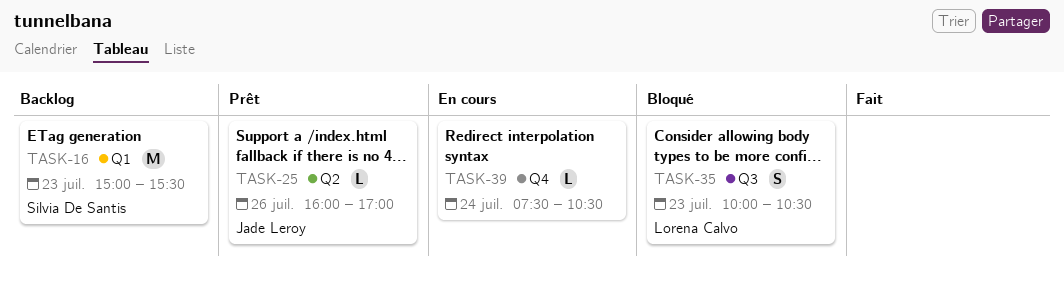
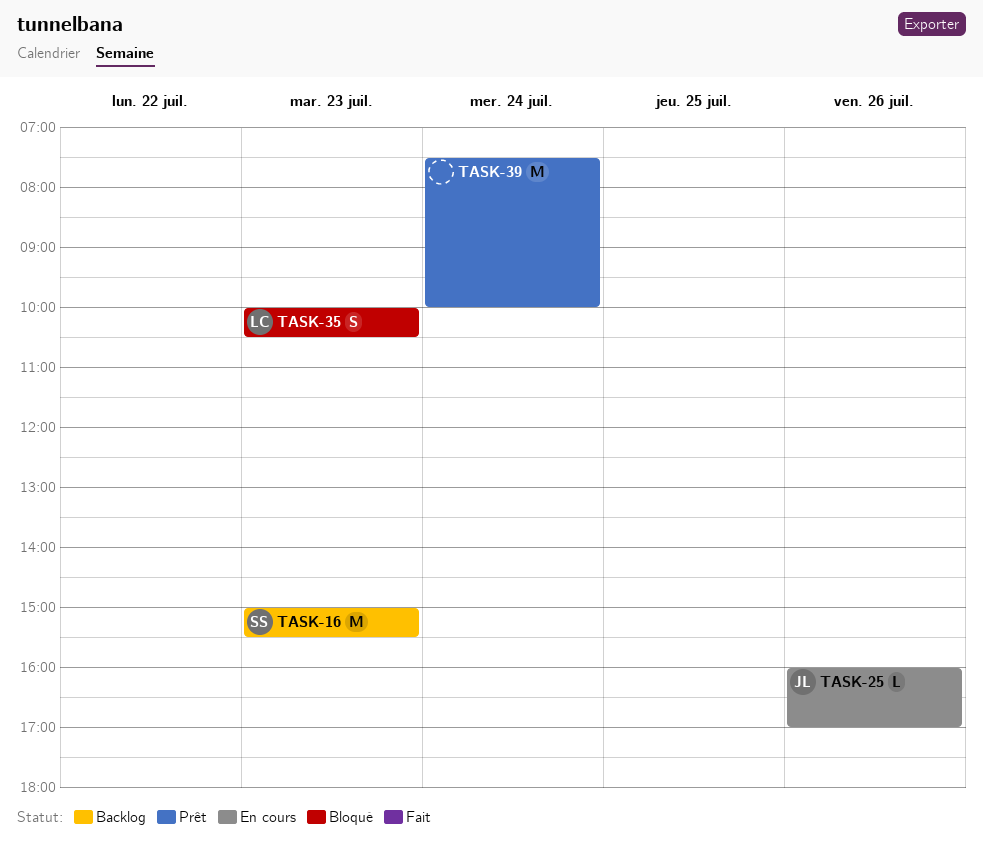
TASK-25, status: Prêt -> En cours
TASK-39, status: En cours -> Prêt
TASK-39, estimate: L -> M
TASK-39, ends: 10:30 -> 10:00

